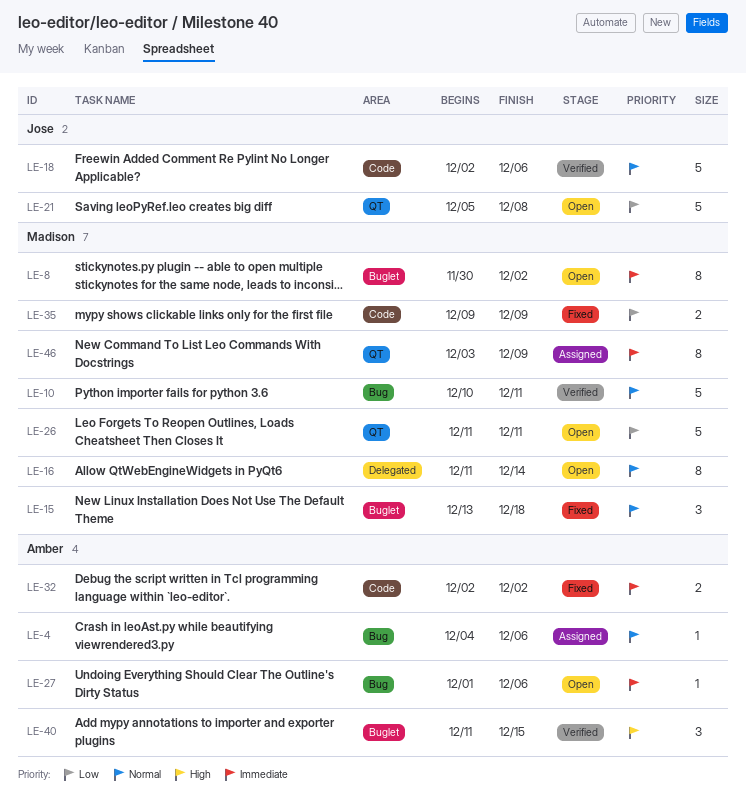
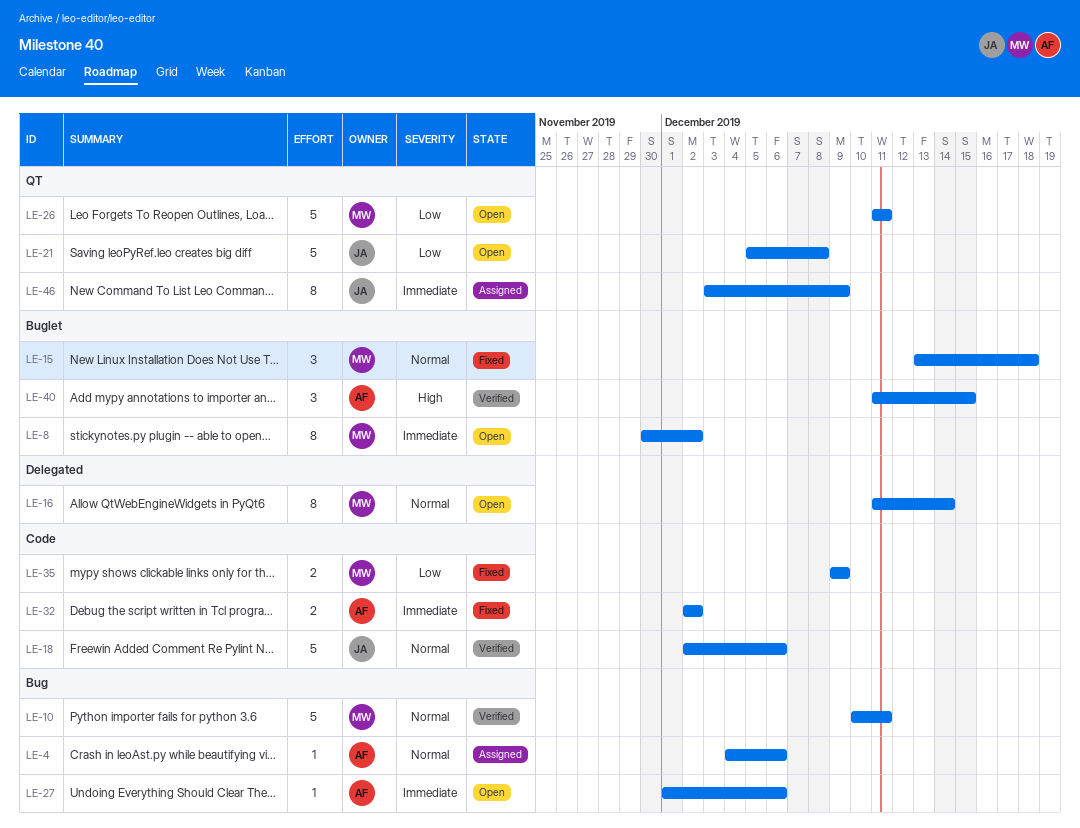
LE-46, owner: Madison -> Jose

